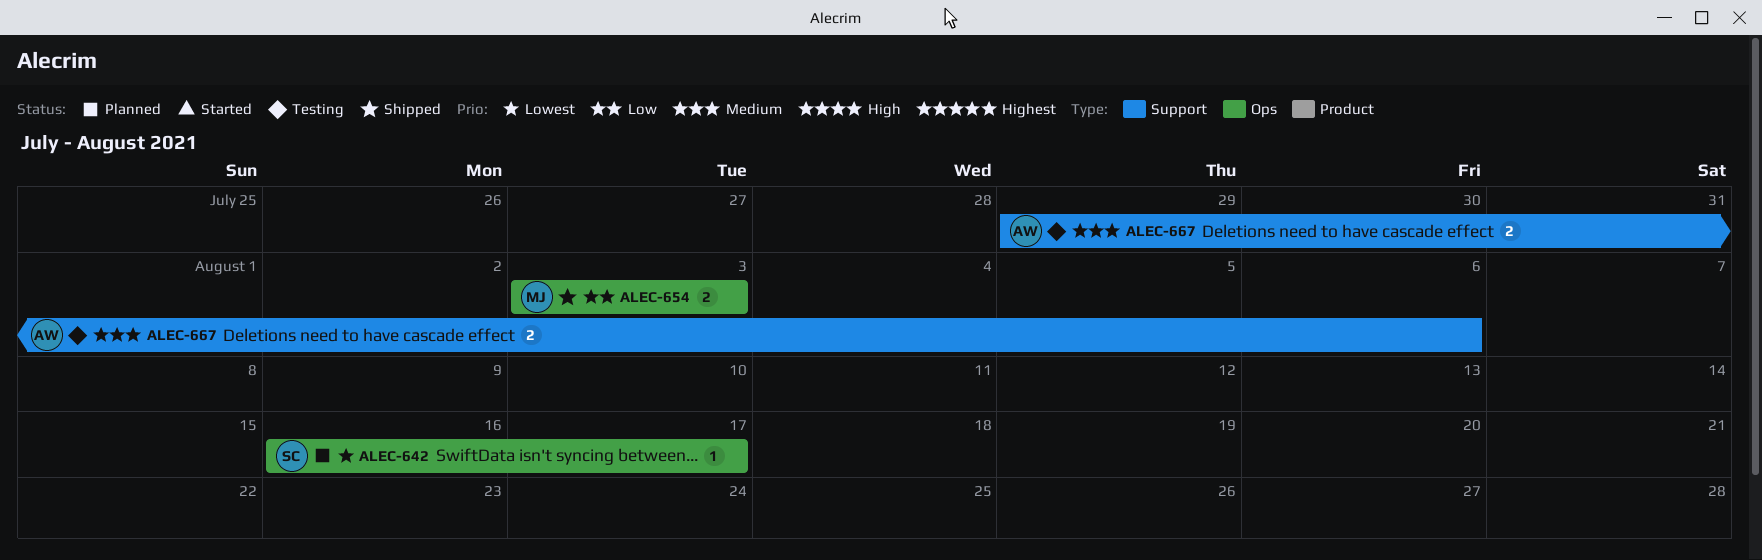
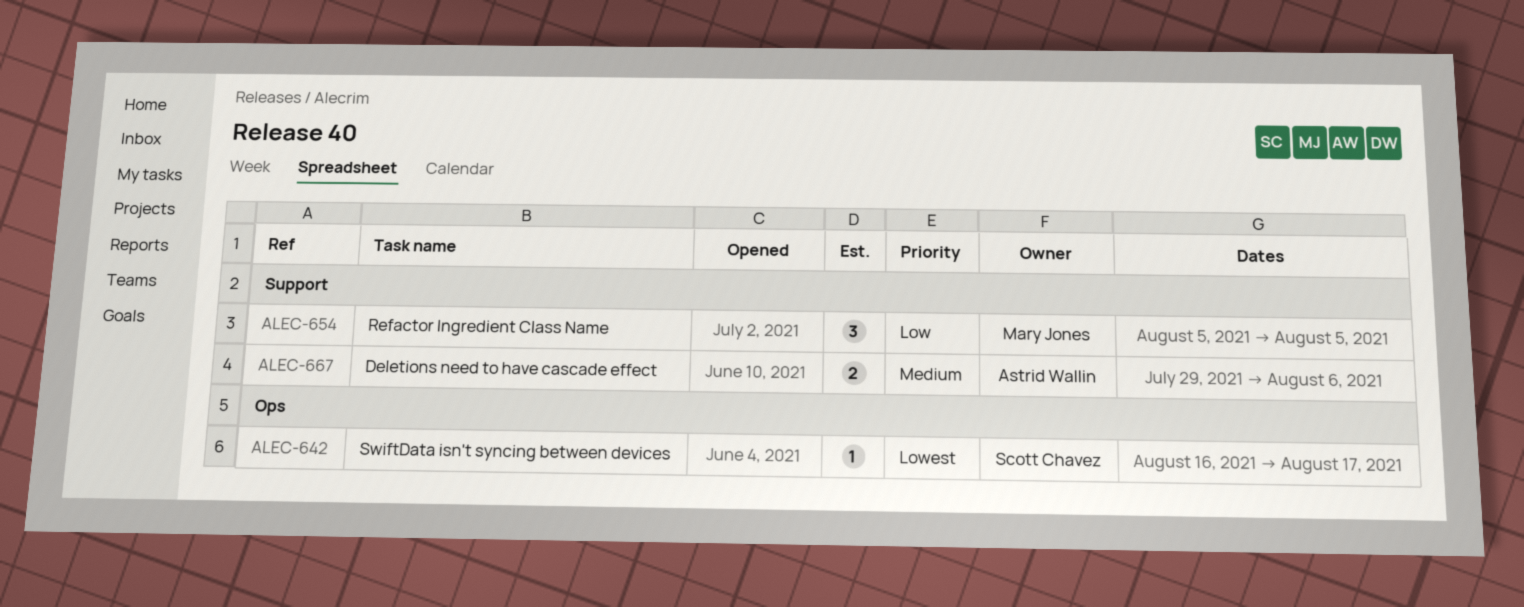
ALEC-654, label: Ops -> Support
ALEC-654, estimate: 2 -> 3
ALEC-654, start: Aug 3 -> Aug 5
ALEC-654, due: Aug 3 -> Aug 5

